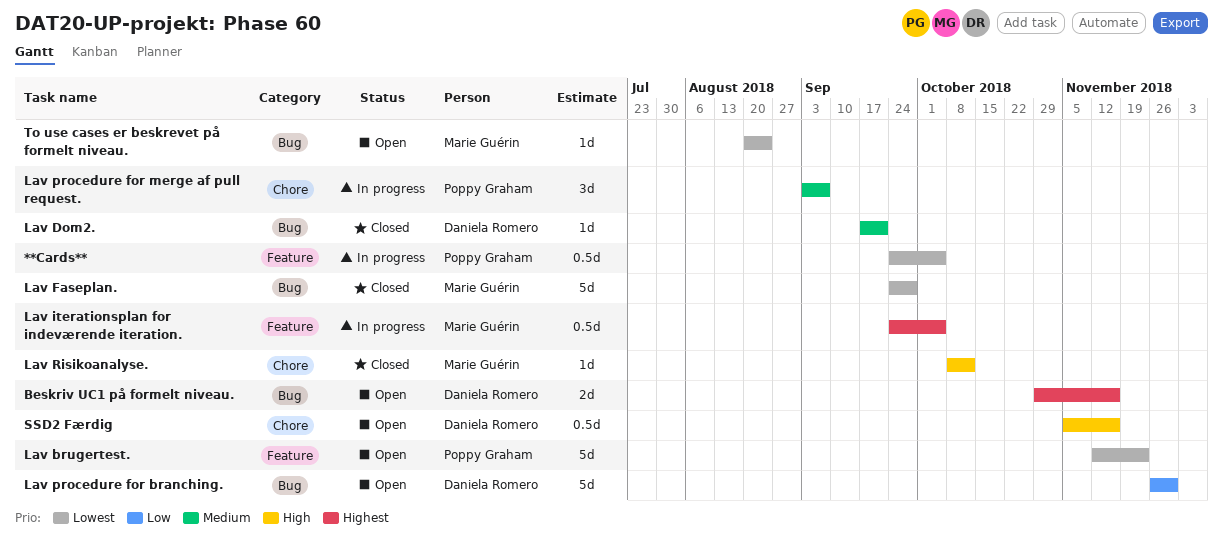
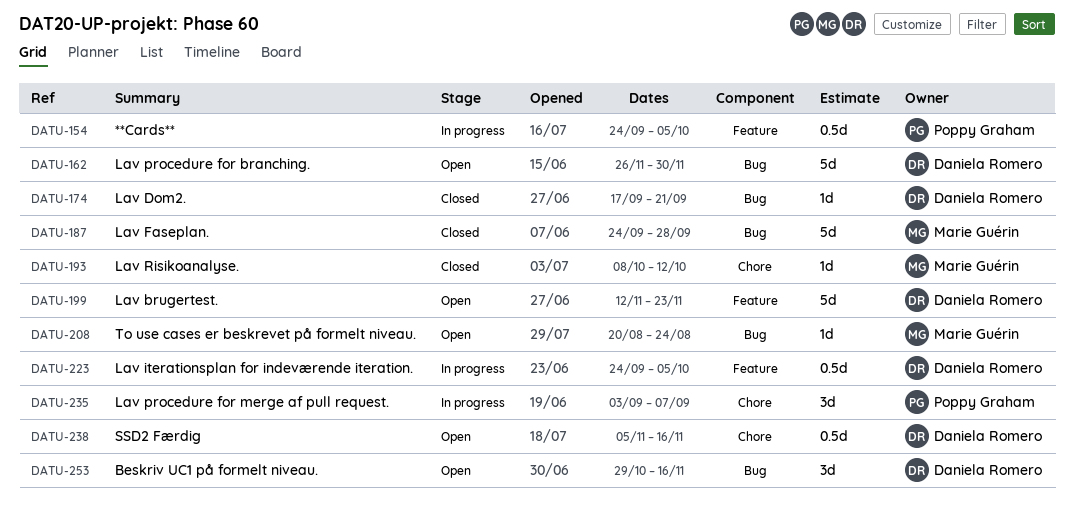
Beskriv UC1 på formelt niveau., estimate: 2d -> 3d
Lav brugertest., owner: Poppy Graham -> Daniela Romero
Lav iterationsplan for indeværende iteration., owner: Marie Guérin -> Daniela Romero

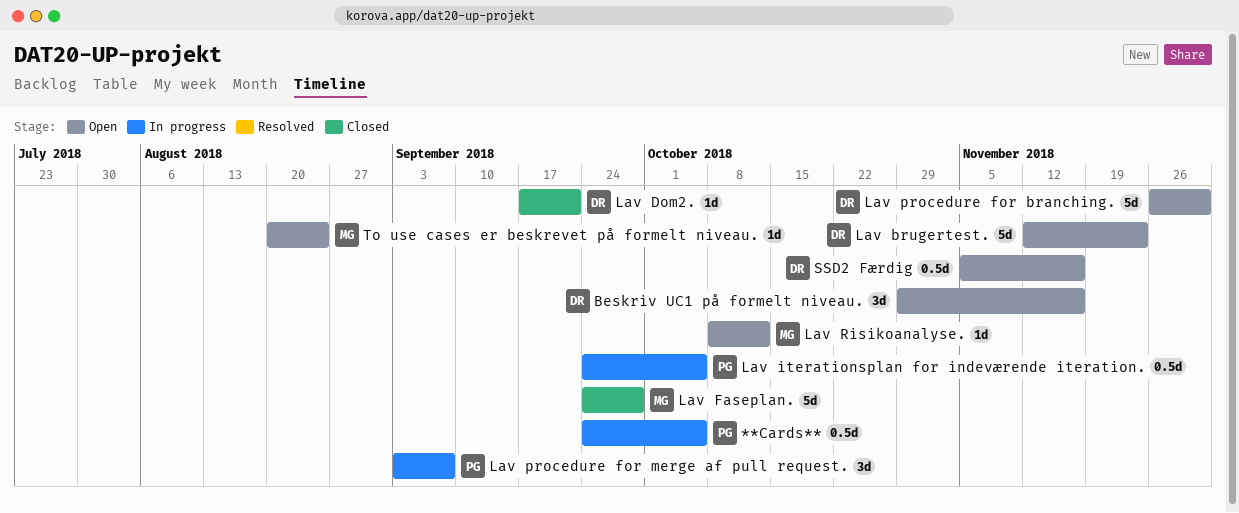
Lav iterationsplan for indeværende iteration., owner: Daniela Romero -> Poppy Graham
Lav Risikoanalyse., status: Closed -> Open

